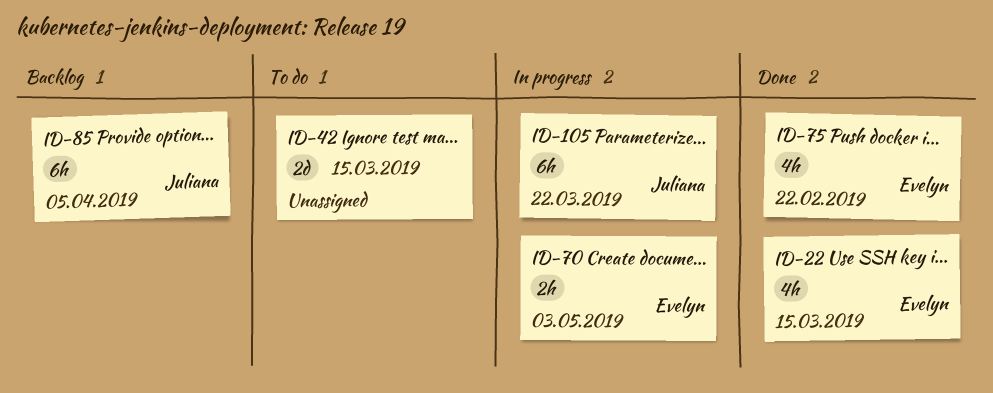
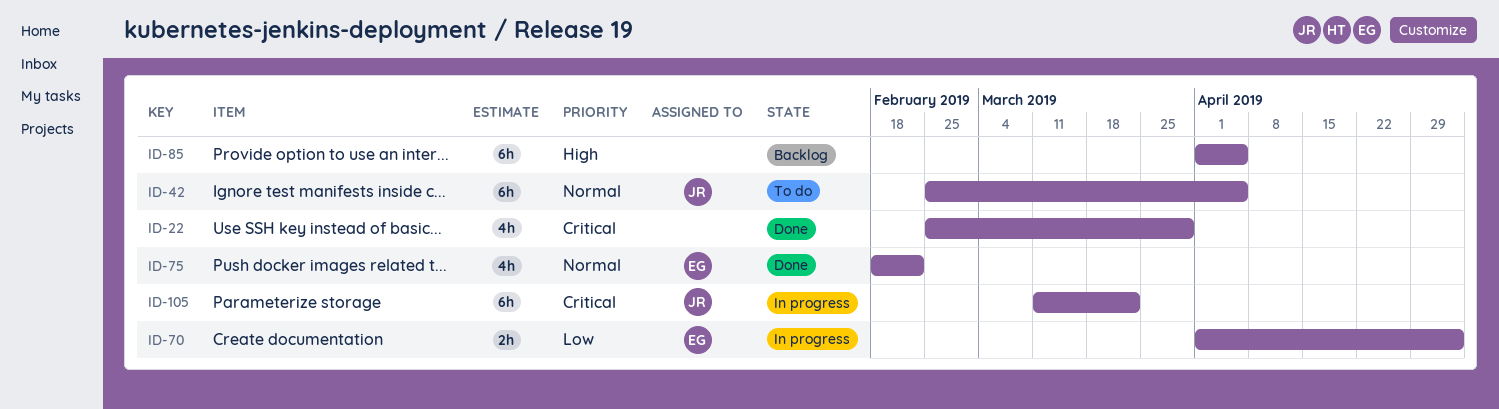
ID-22, owner: Evelyn -> none
ID-22, due: Mar 15 -> Mar 29
ID-42, owner: none -> Juliana
ID-42, estimate: 2d -> 6h
ID-42, due: Mar 15 -> Apr 5
ID-85, owner: Juliana -> none

